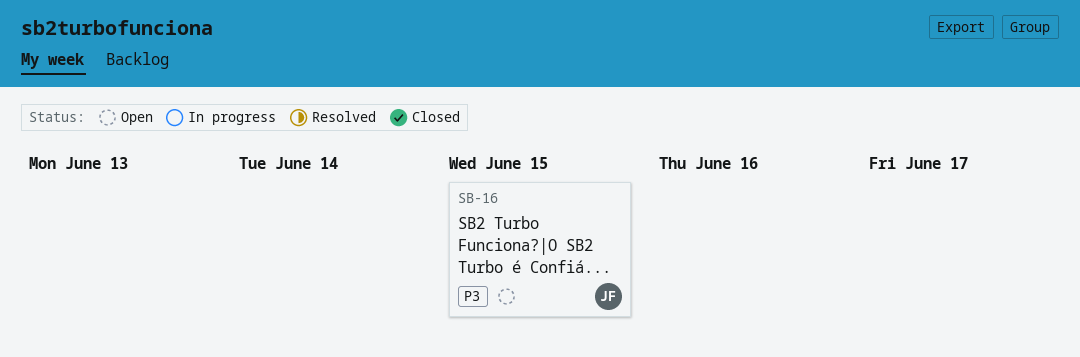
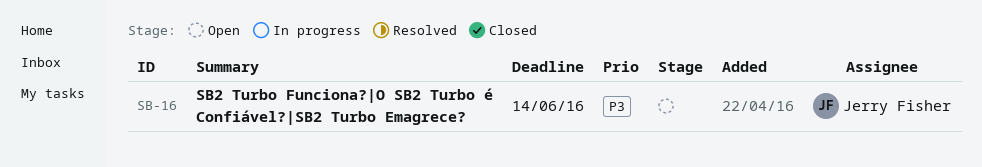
SB-16, due: Jun 15 -> Jun 14

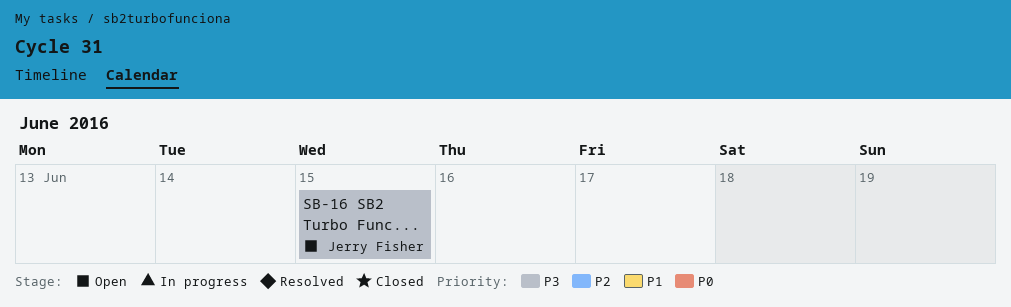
SB-16, due: Jun 14 -> Jun 15

